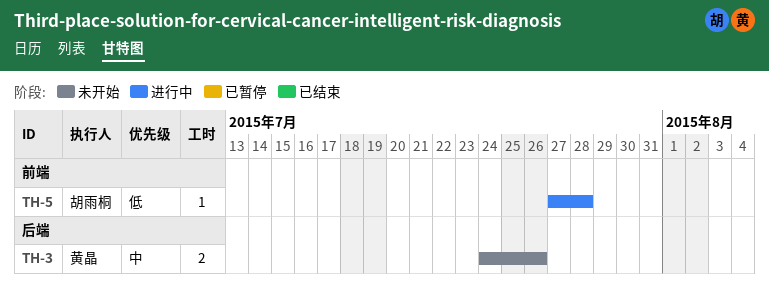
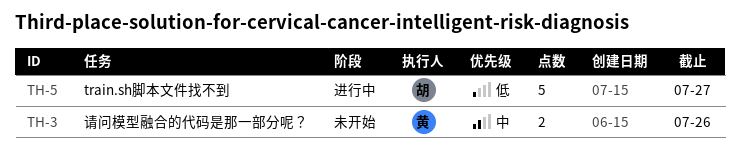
TH-5, estimate: 1 -> 5
TH-5, due: Jul 28 -> Jul 27

